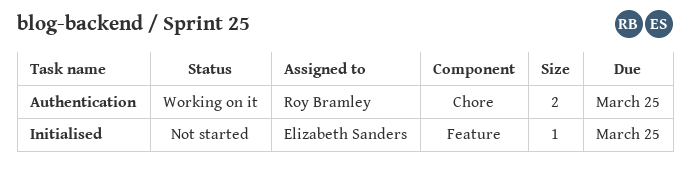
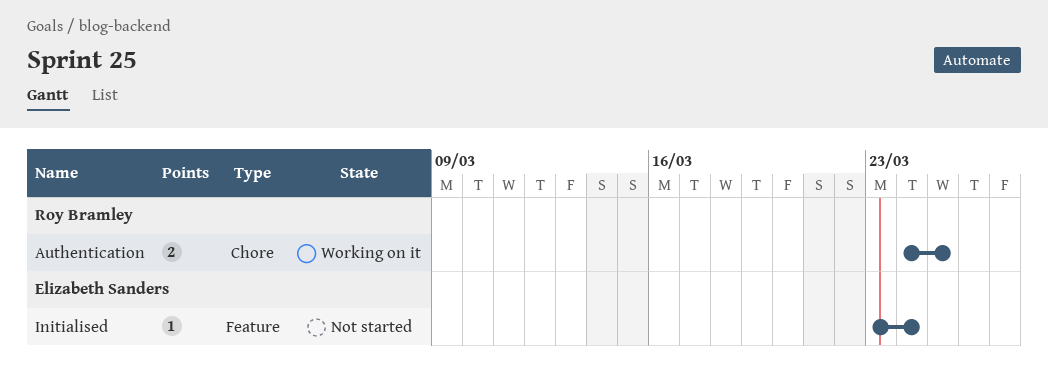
Initialised, due: Mar 25 -> Mar 24

